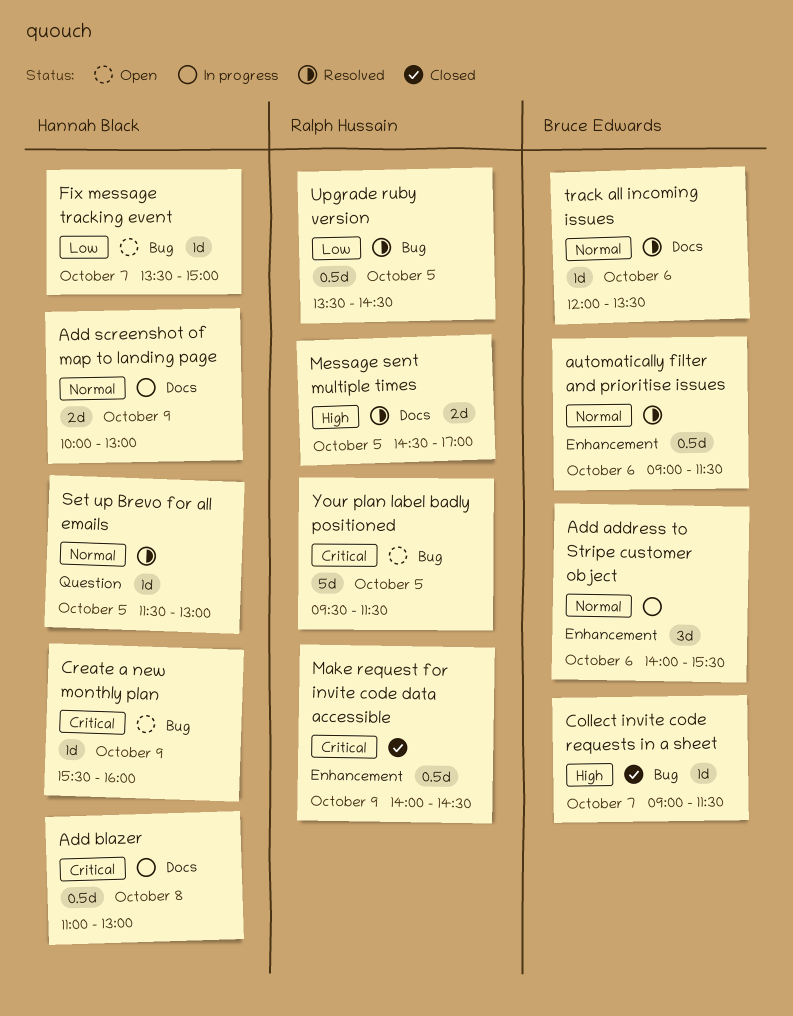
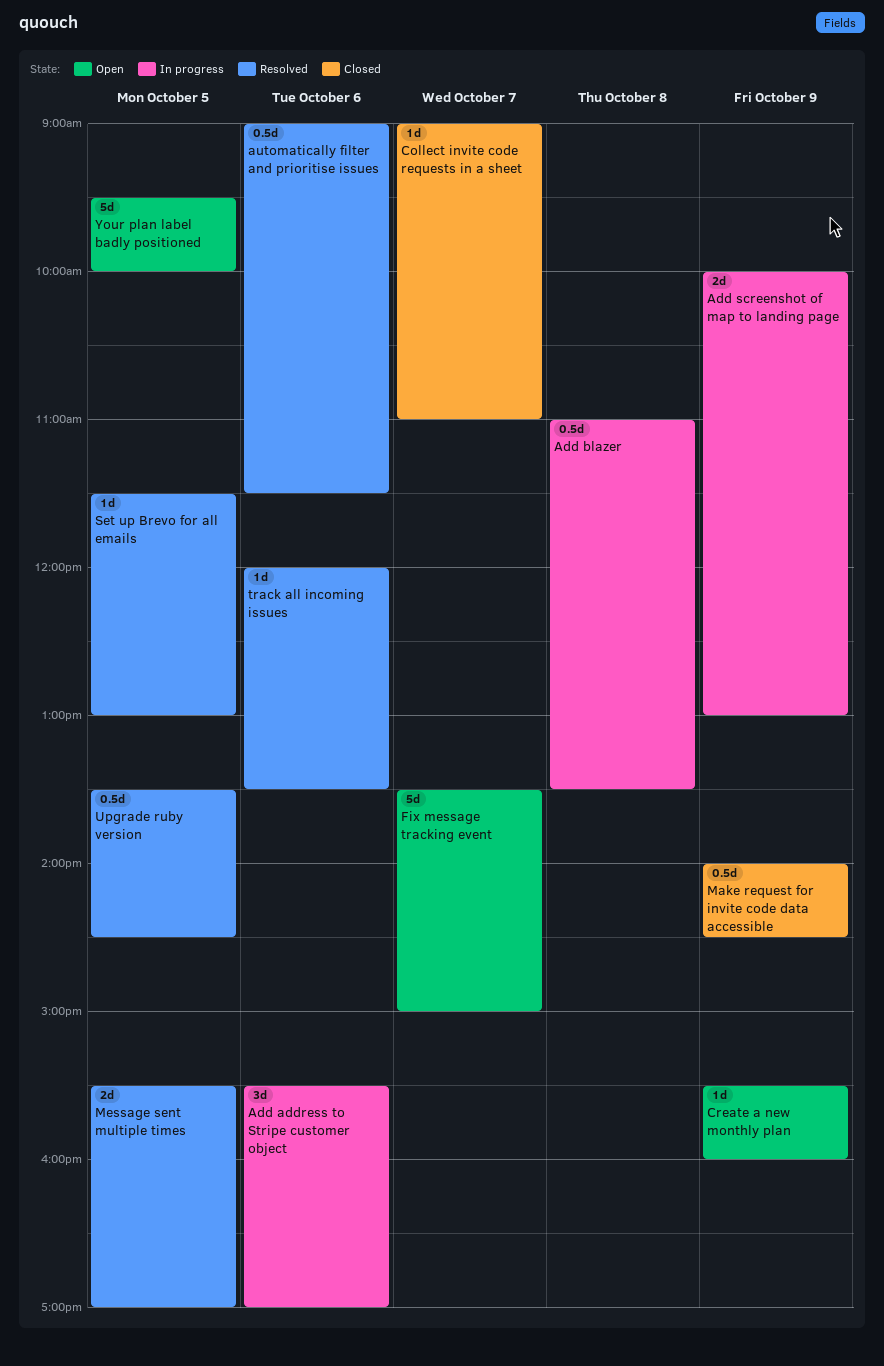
Add address to Stripe customer object, begins: 14:00 -> 15:30
Add address to Stripe customer object, ends: 15:30 -> 17:00
Add blazer, ends: 13:00 -> 13:30
Collect invite code requests in a sheet, ends: 11:30 -> 11:00
Fix message tracking event, estimate: 1d -> 5d
Message sent multiple times, begins: 14:30 -> 15:30
Your plan label badly positioned, ends: 11:30 -> 10:00

